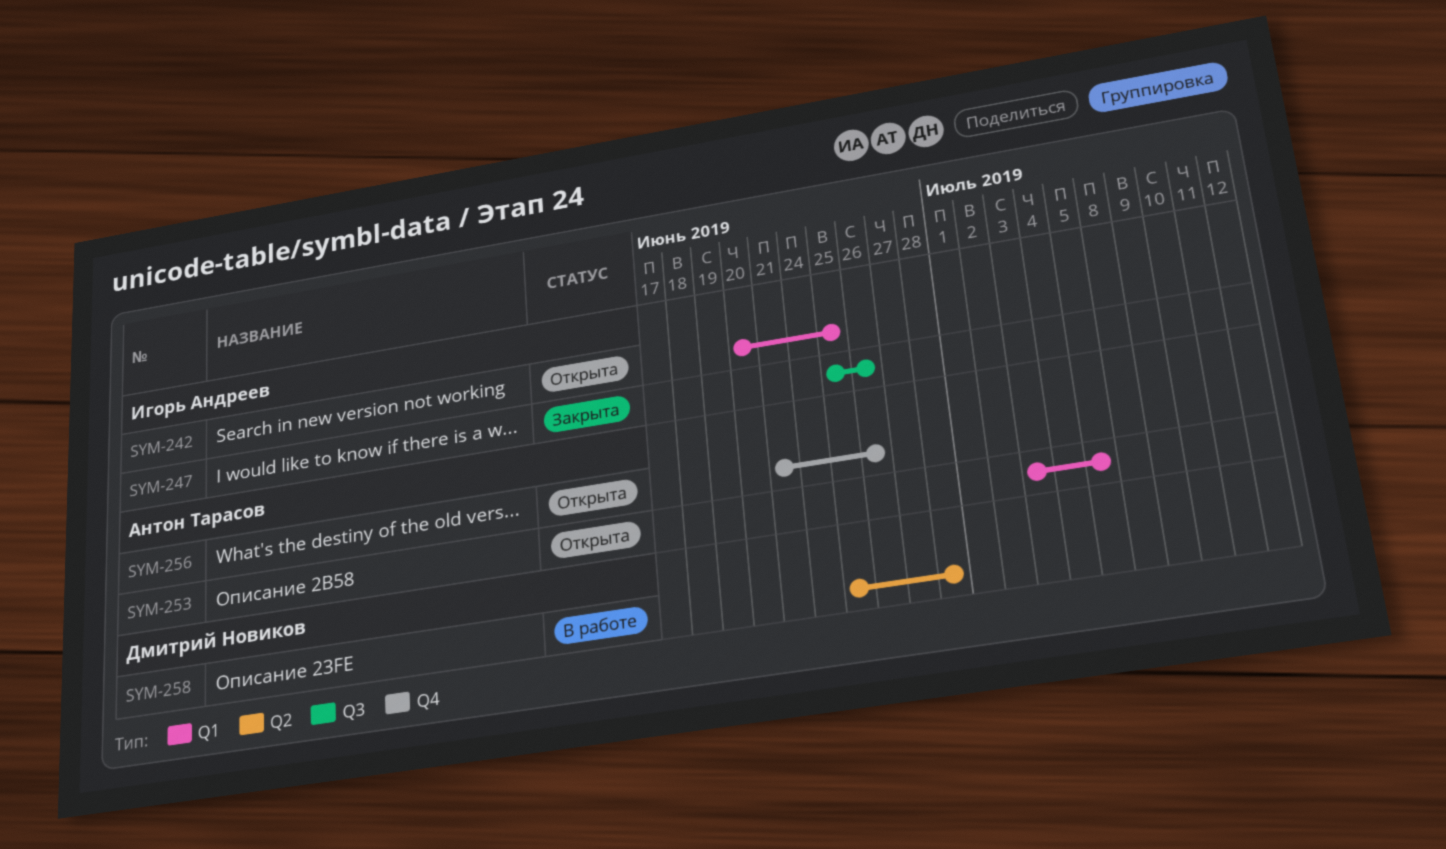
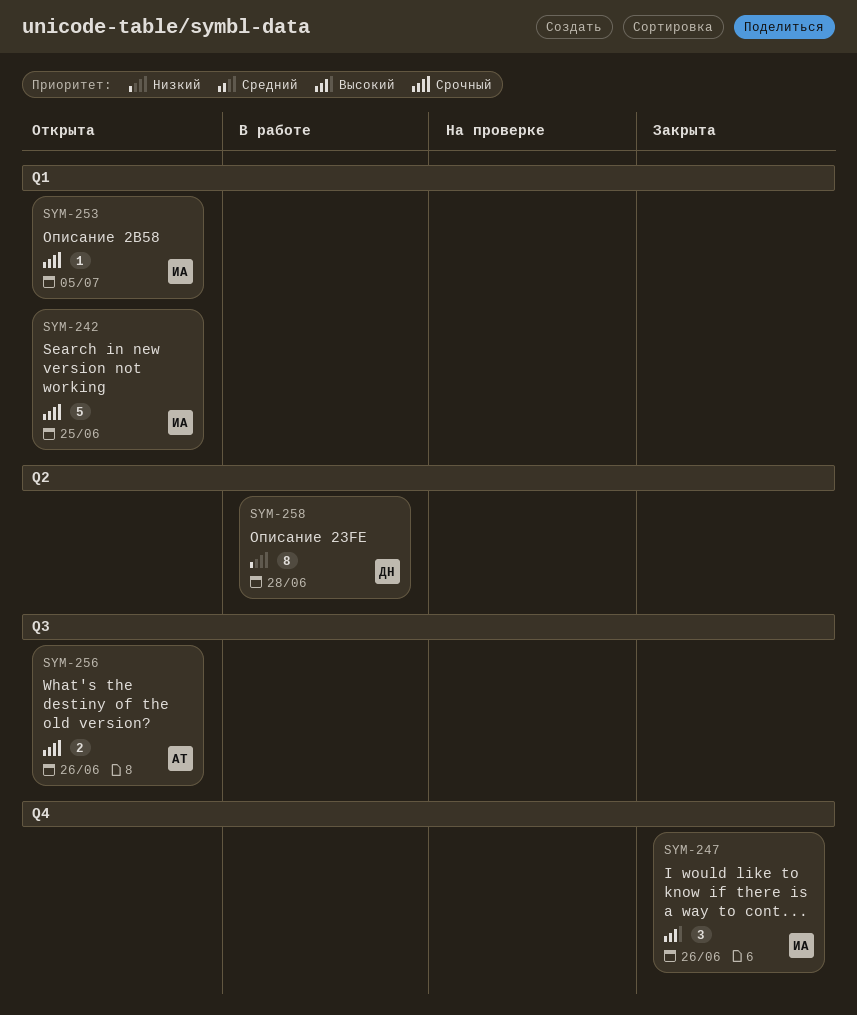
SYM-247, label: Q3 -> Q4
SYM-253, owner: Антон Тарасов -> Игорь Андреев
SYM-256, label: Q4 -> Q3

